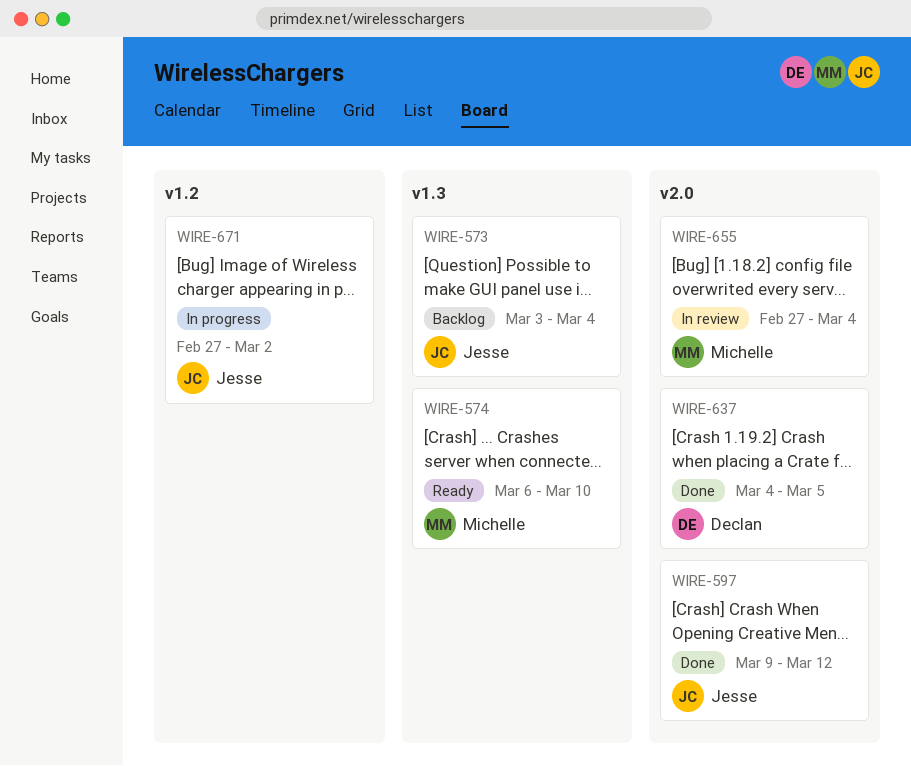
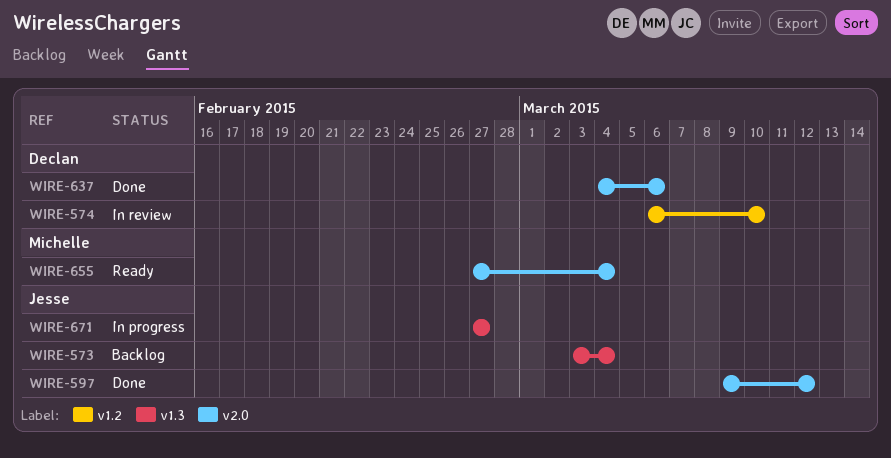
WIRE-574, status: Ready -> In review
WIRE-574, owner: Michelle -> Declan
WIRE-574, label: v1.3 -> v1.2
WIRE-637, due: Mar 5 -> Mar 6
WIRE-655, status: In review -> Ready
WIRE-671, label: v1.2 -> v1.3
WIRE-671, due: Mar 2 -> Feb 27

